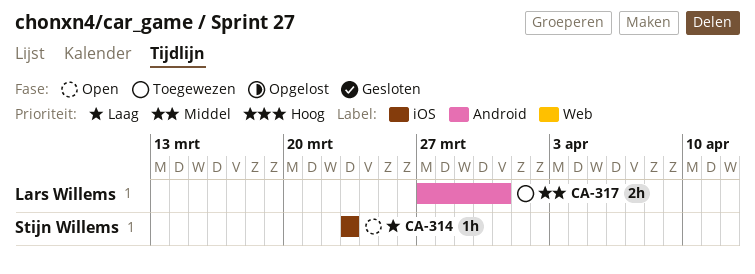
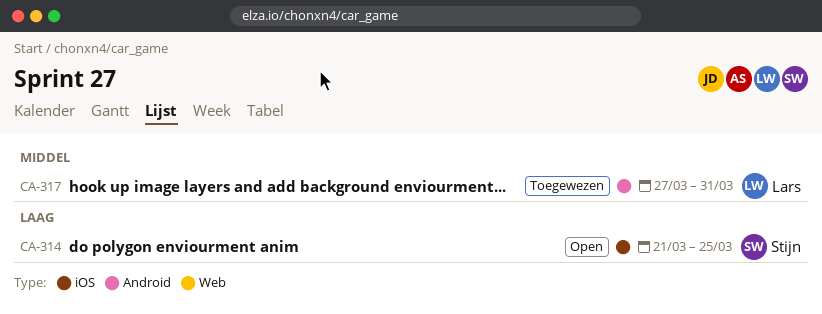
CA-314, start: Mar 23 -> Mar 21
CA-314, due: Mar 23 -> Mar 25

